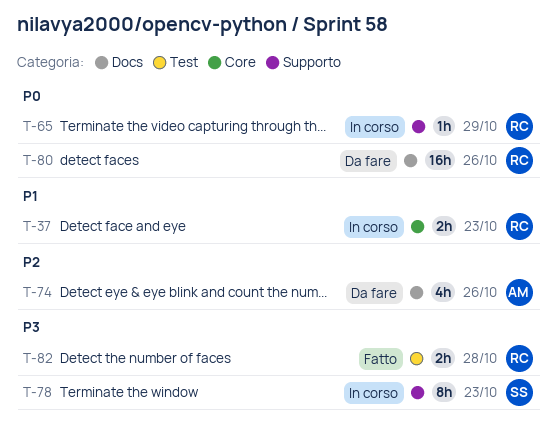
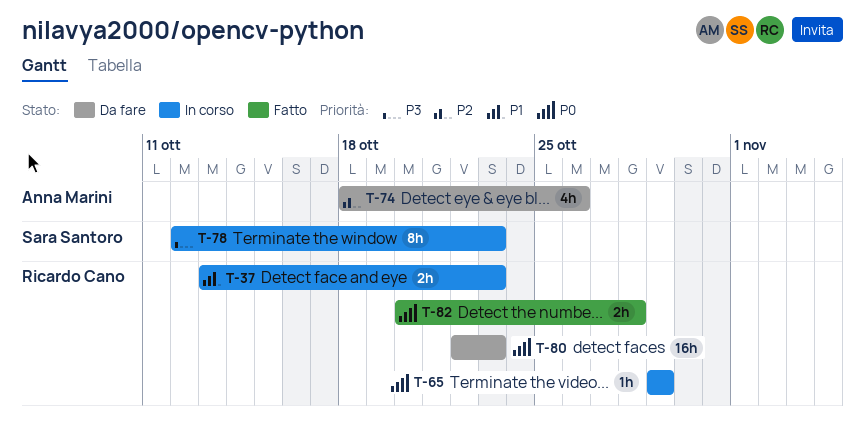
T-80, due: Oct 26 -> Oct 23
T-82, priority: P3 -> P0

